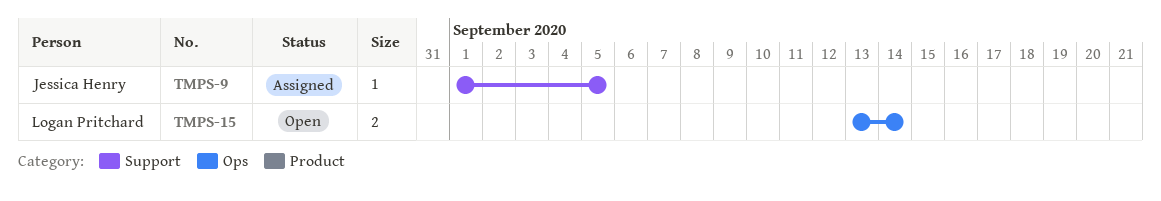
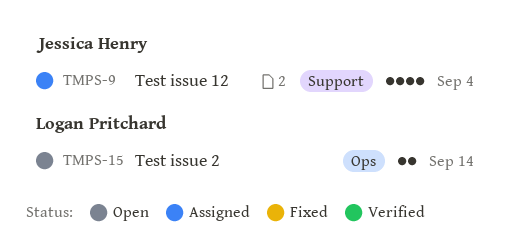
TMPS-9, estimate: 1 -> 4
TMPS-9, due: Sep 5 -> Sep 4

